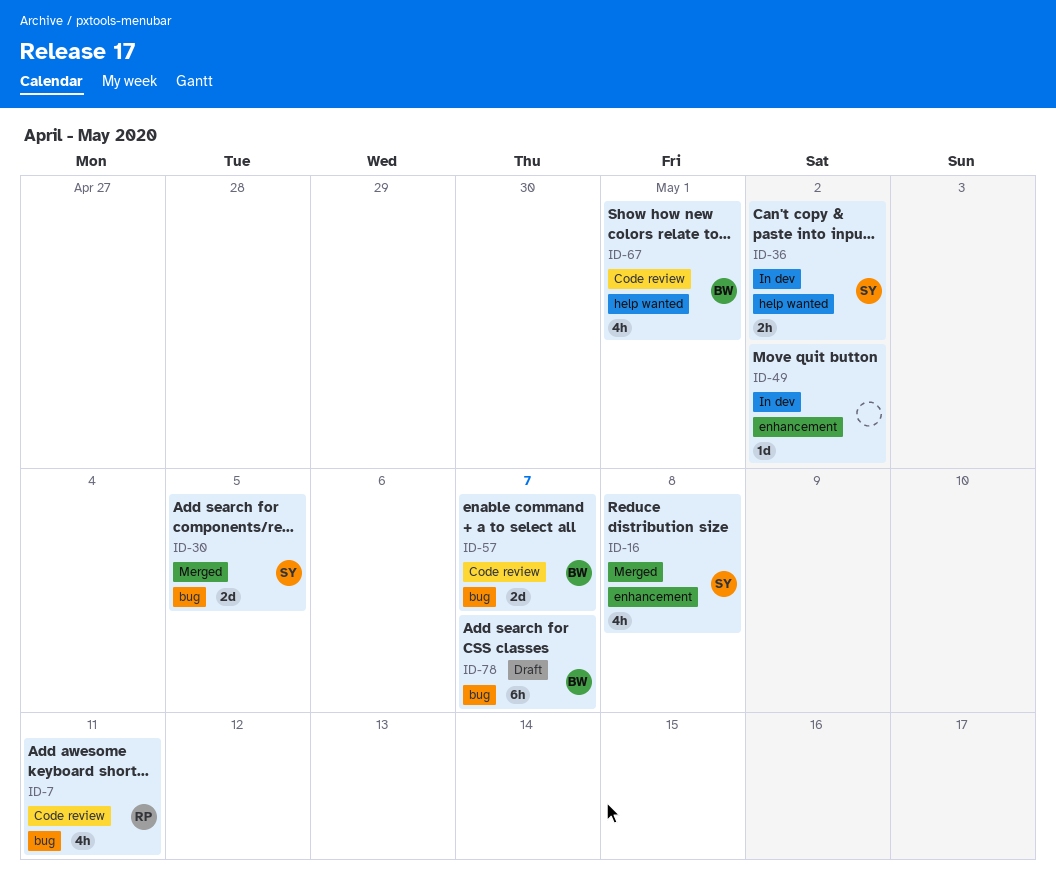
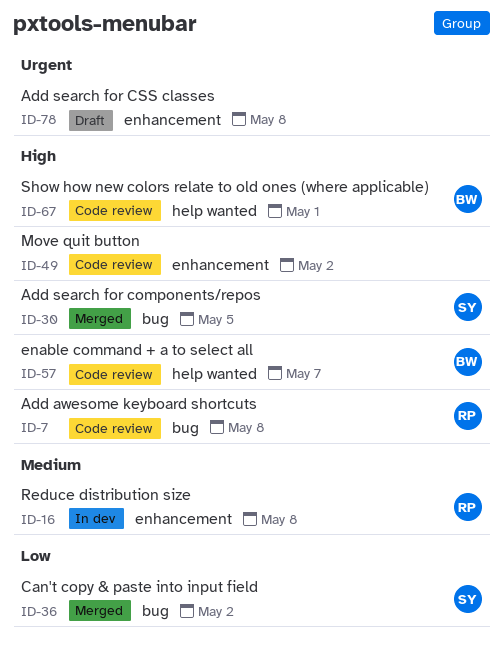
ID-7, due: May 11 -> May 8
ID-16, status: Merged -> In dev
ID-16, owner: SY -> RP
ID-36, status: In dev -> Merged
ID-36, label: help wanted -> bug
ID-49, status: In dev -> Code review
ID-57, label: bug -> help wanted
ID-78, owner: BW -> none
ID-78, label: bug -> enhancement
ID-78, due: May 7 -> May 8

